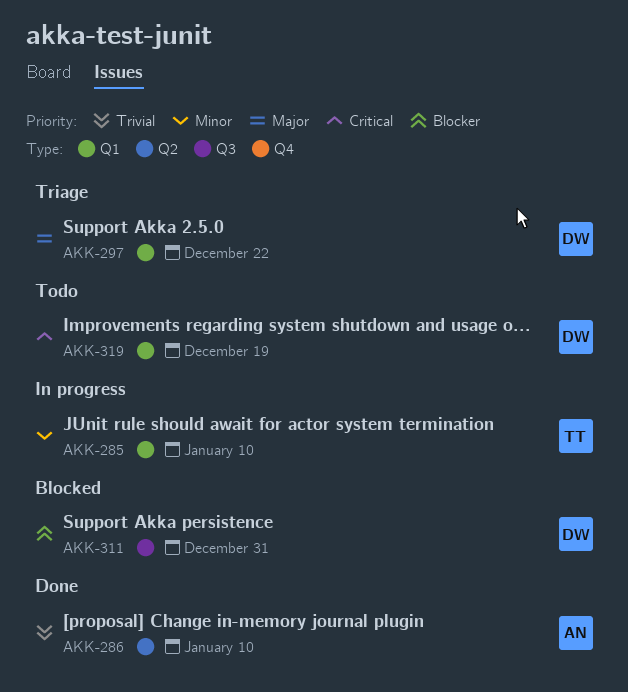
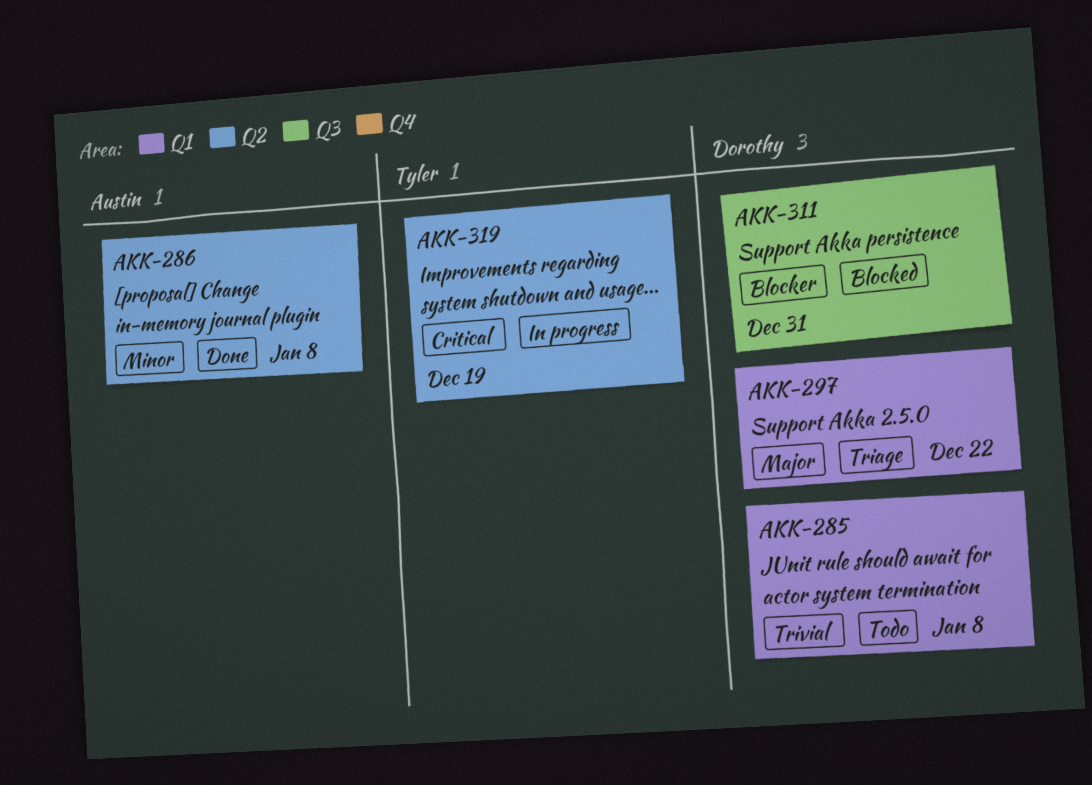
AKK-285, status: In progress -> Todo
AKK-285, owner: Tyler -> Dorothy
AKK-285, priority: Minor -> Trivial
AKK-285, due: Jan 10 -> Jan 8
AKK-286, priority: Trivial -> Minor
AKK-286, due: Jan 10 -> Jan 8
AKK-319, status: Todo -> In progress
AKK-319, owner: Dorothy -> Tyler
AKK-319, label: Q1 -> Q2

